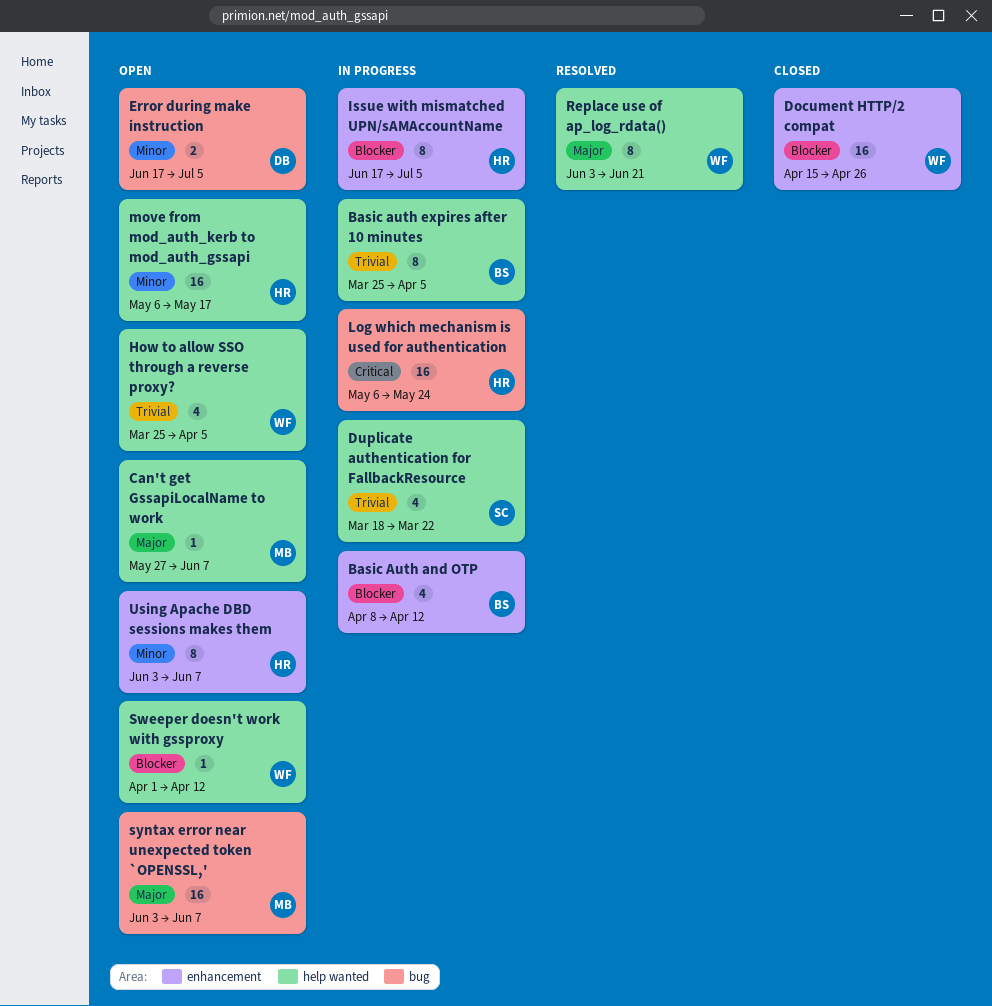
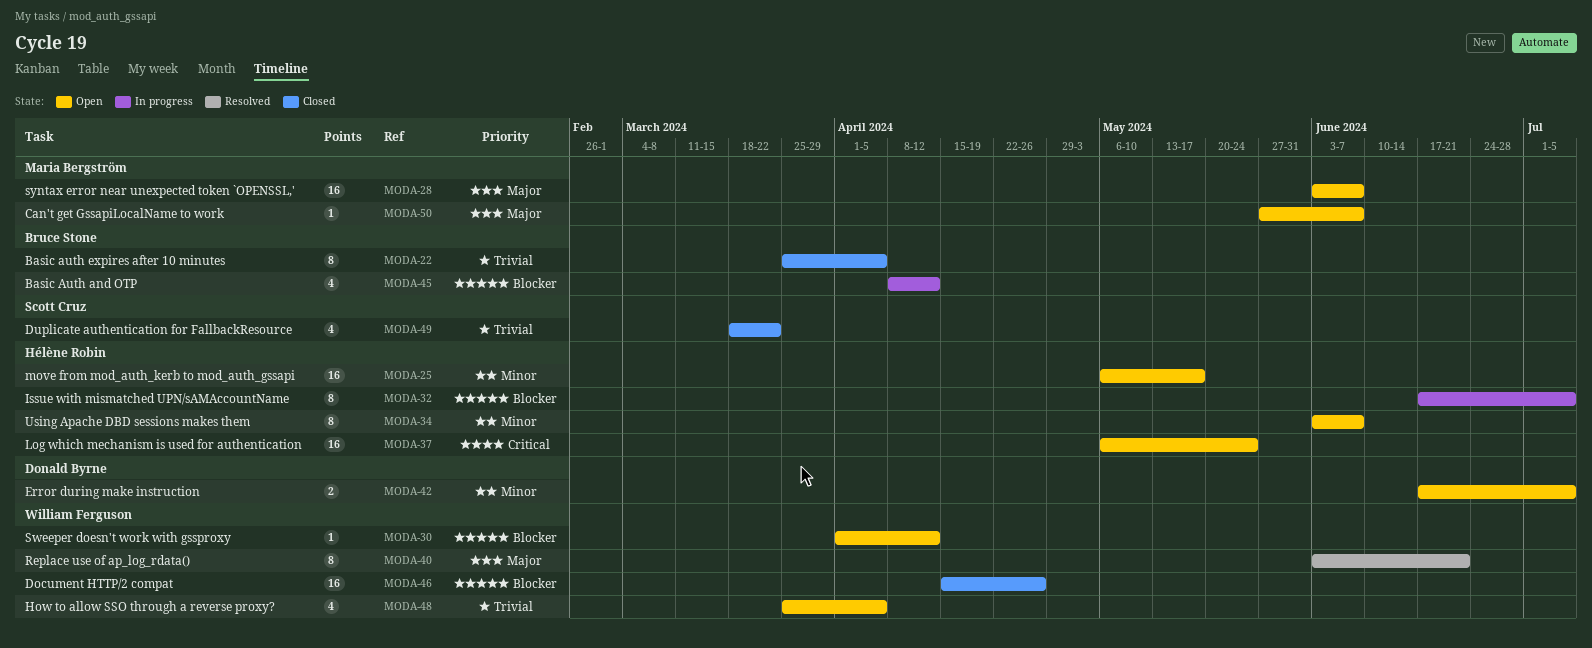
Basic auth expires after 10 minutes, status: In progress -> Closed
Duplicate authentication for FallbackResource, status: In progress -> Closed
Log which mechanism is used for authentication, status: In progress -> Open

